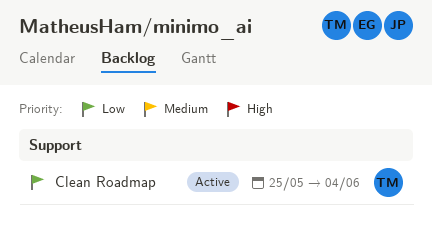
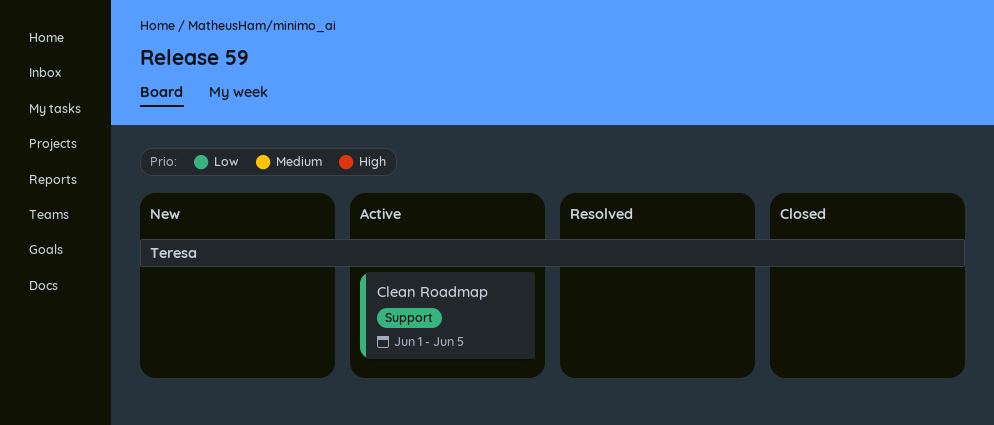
Clean Roadmap, start: May 25 -> Jun 1
Clean Roadmap, due: Jun 4 -> Jun 5

